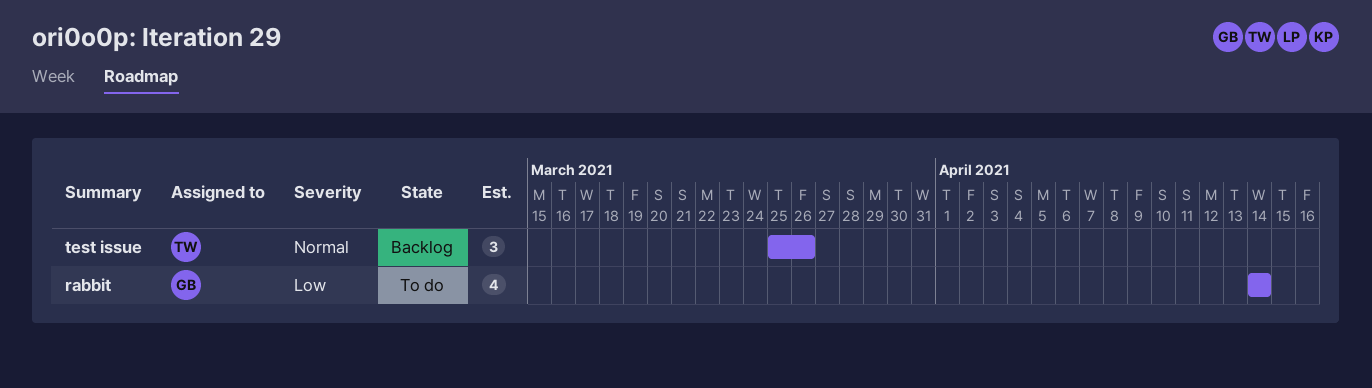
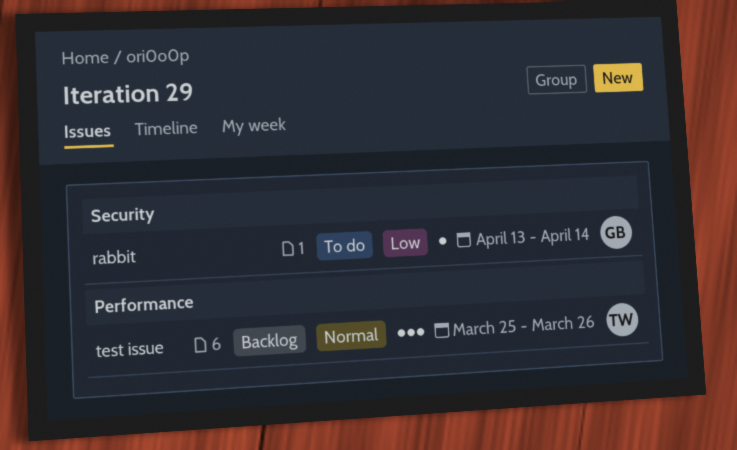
rabbit, estimate: 4 -> 1
rabbit, start: Apr 14 -> Apr 13

